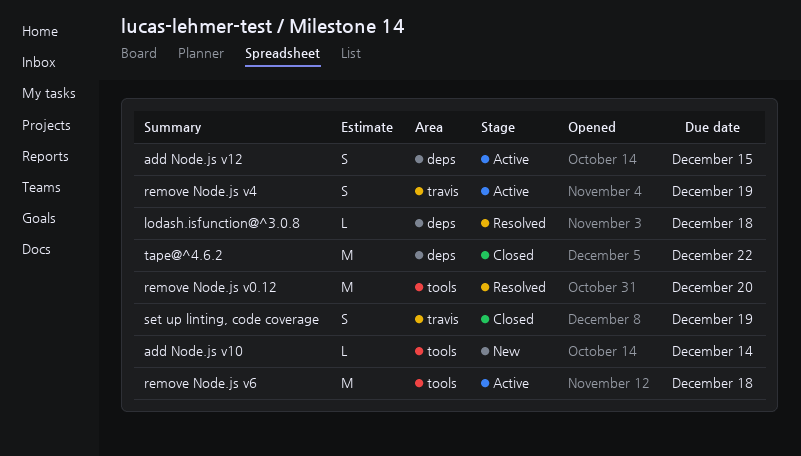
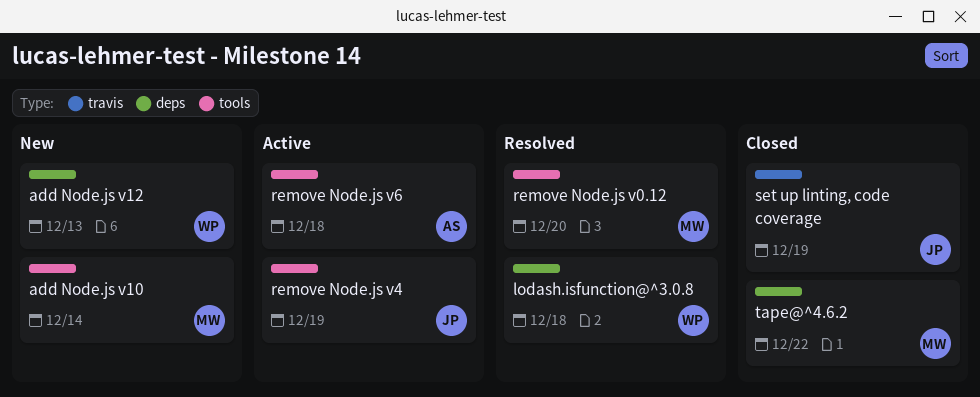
add Node.js v12, status: Active -> New
add Node.js v12, due: Dec 15 -> Dec 13
remove Node.js v4, label: travis -> tools

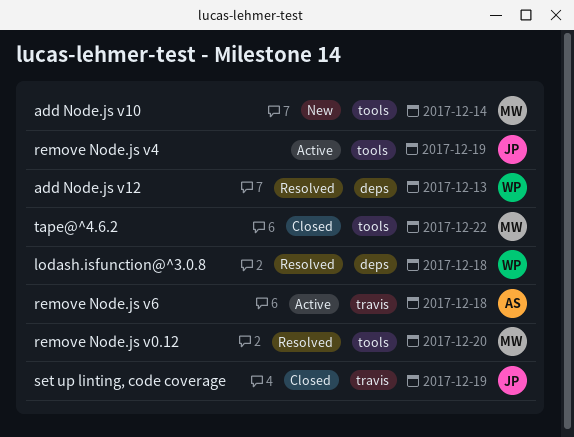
add Node.js v12, status: New -> Resolved
remove Node.js v6, label: tools -> travis
tape@^4.6.2, label: deps -> tools

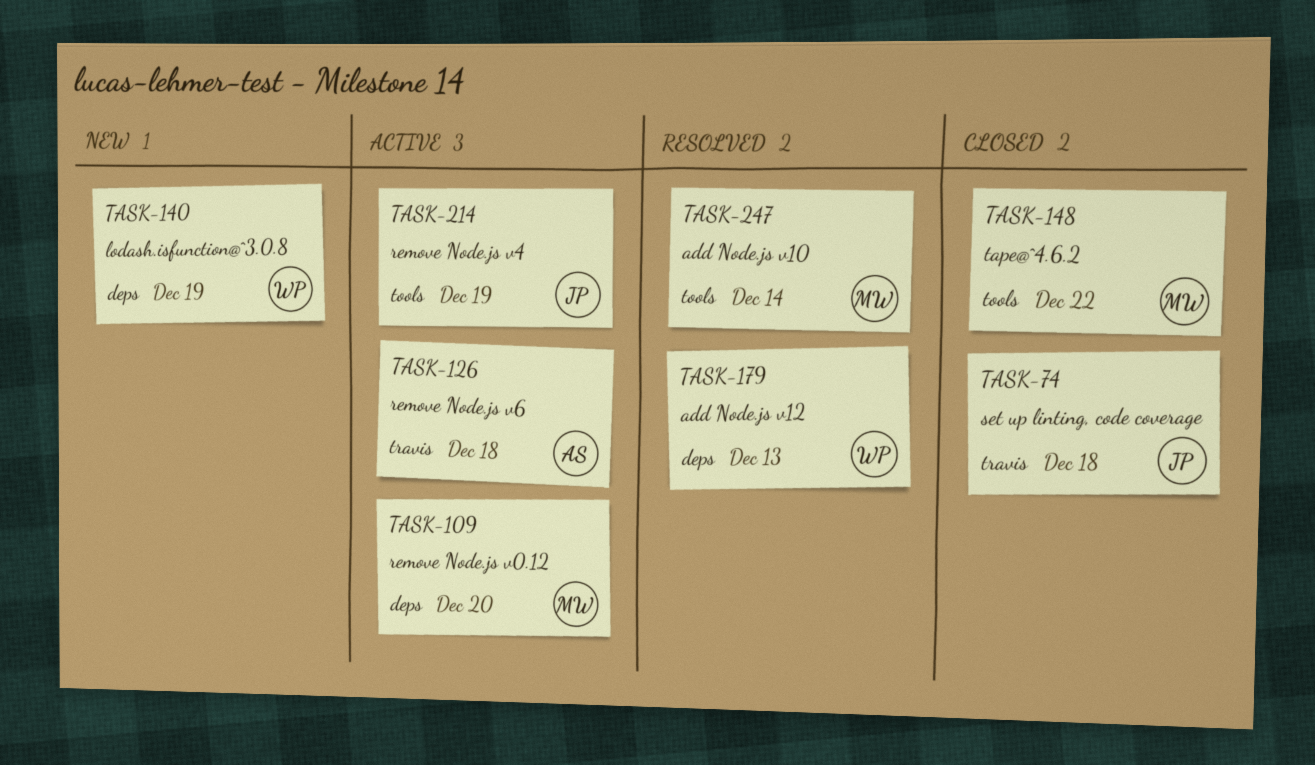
add Node.js v10, status: New -> Resolved
lodash.isfunction@^3.0.8, status: Resolved -> New
lodash.isfunction@^3.0.8, due: Dec 18 -> Dec 19
remove Node.js v0.12, status: Resolved -> Active
remove Node.js v0.12, label: tools -> deps
set up linting, code coverage, due: Dec 19 -> Dec 18

